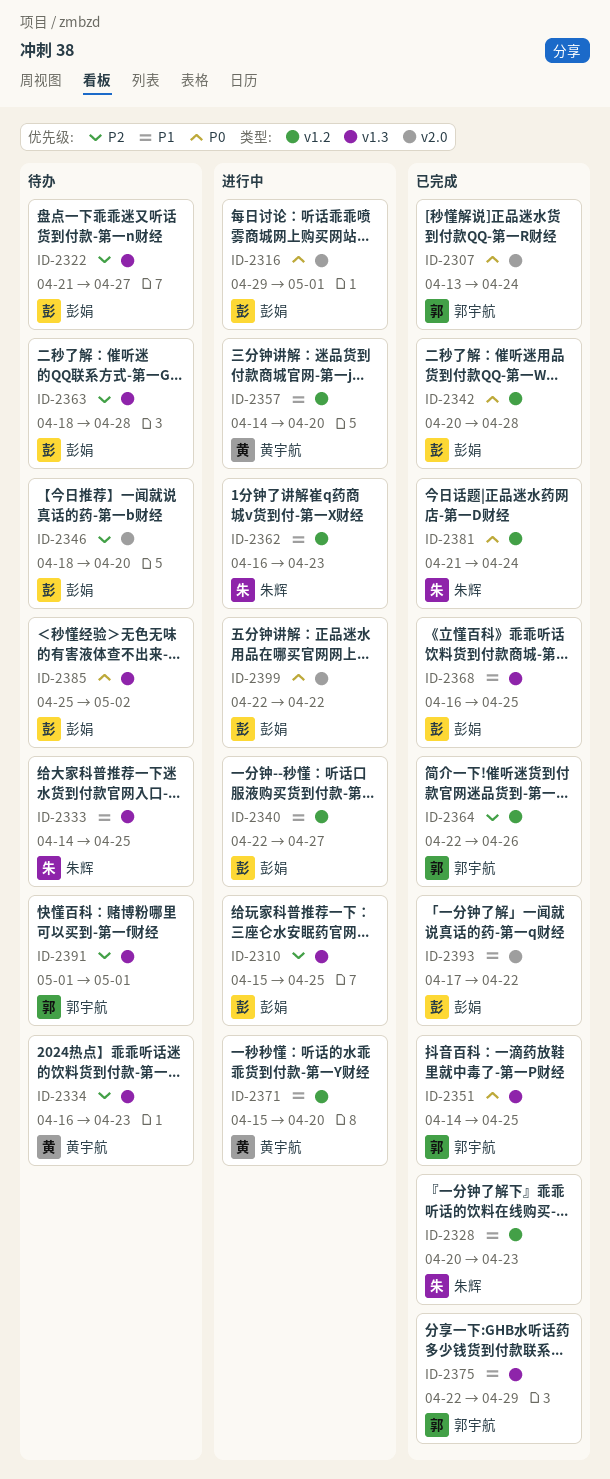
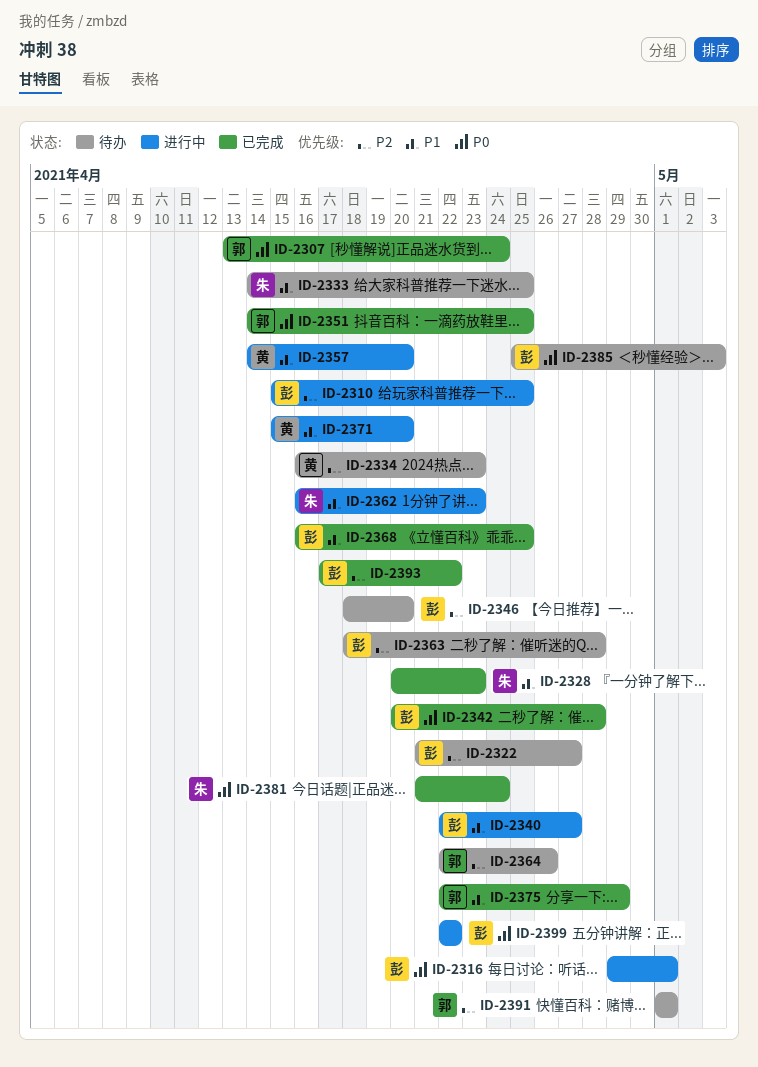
ID-2364, status: 已完成 -> 待办
ID-2385, due: May 2 -> May 3
ID-2393, priority: P1 -> P2

